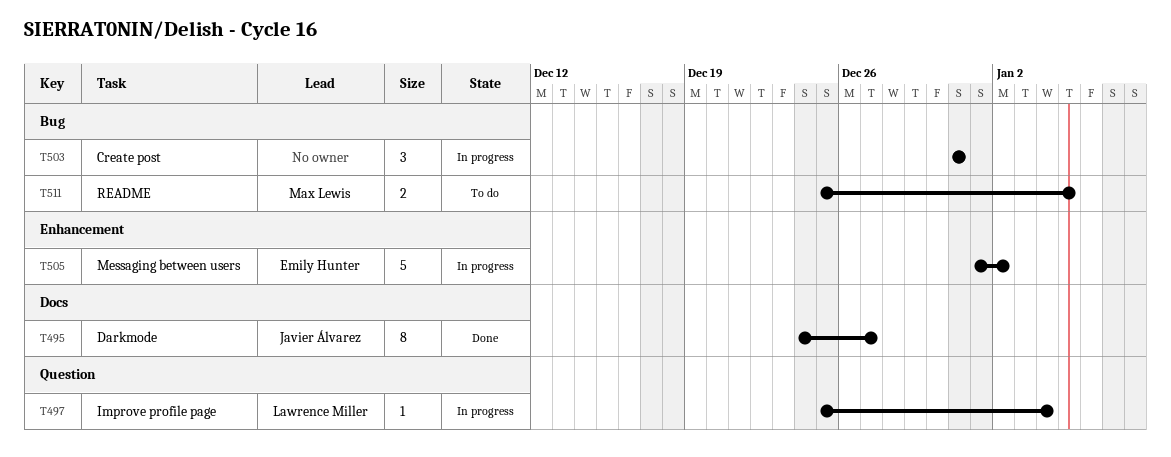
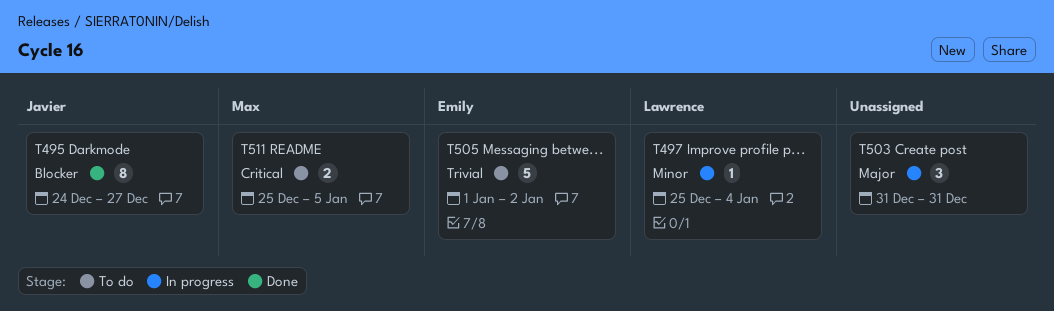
T505, status: In progress -> To do

